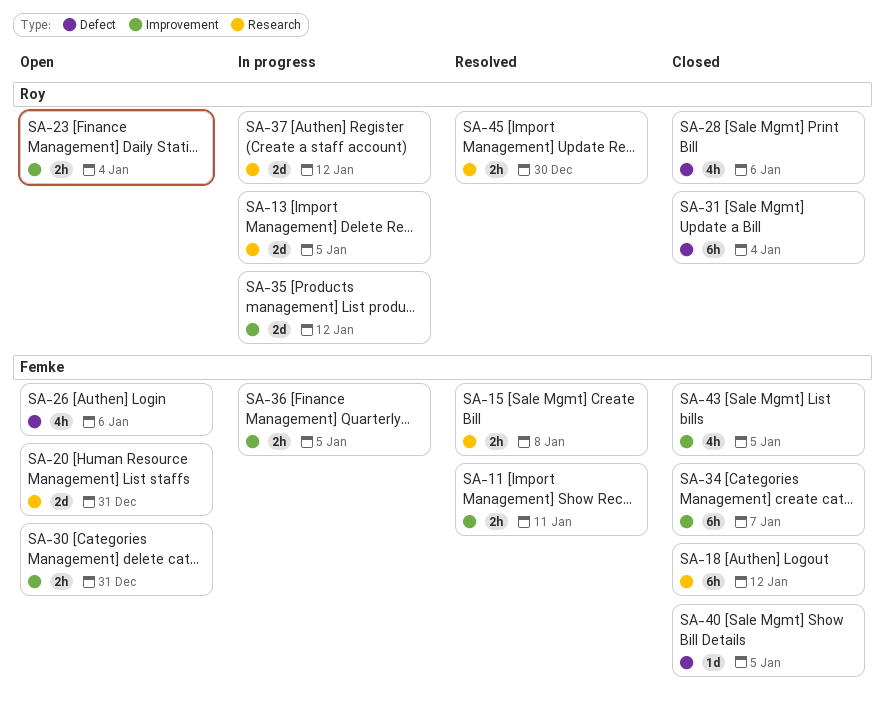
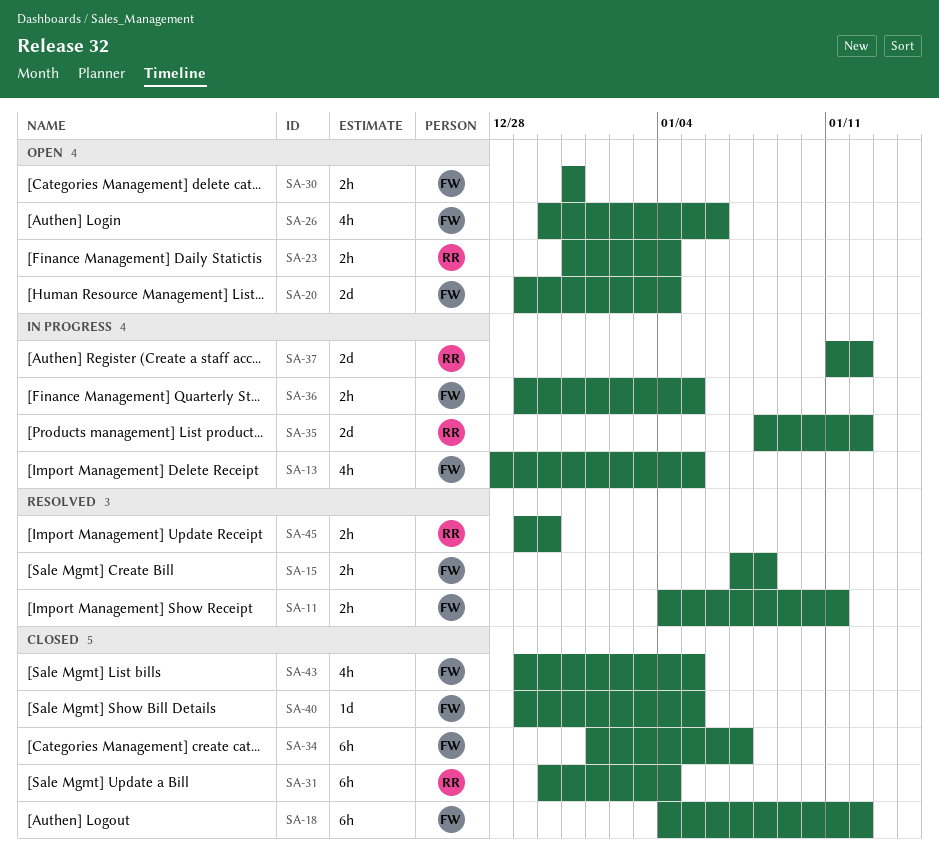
SA-13, owner: Roy -> Femke
SA-13, estimate: 2d -> 4h
SA-20, due: Dec 31 -> Jan 4
SA-28: present -> none

